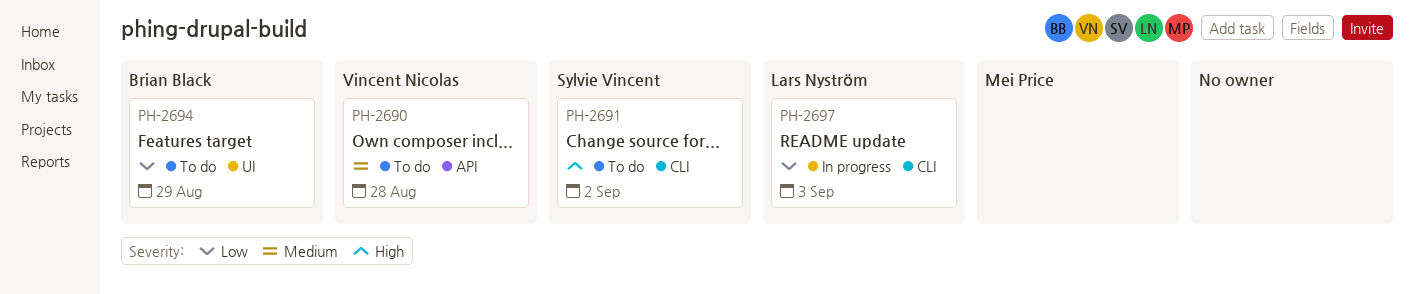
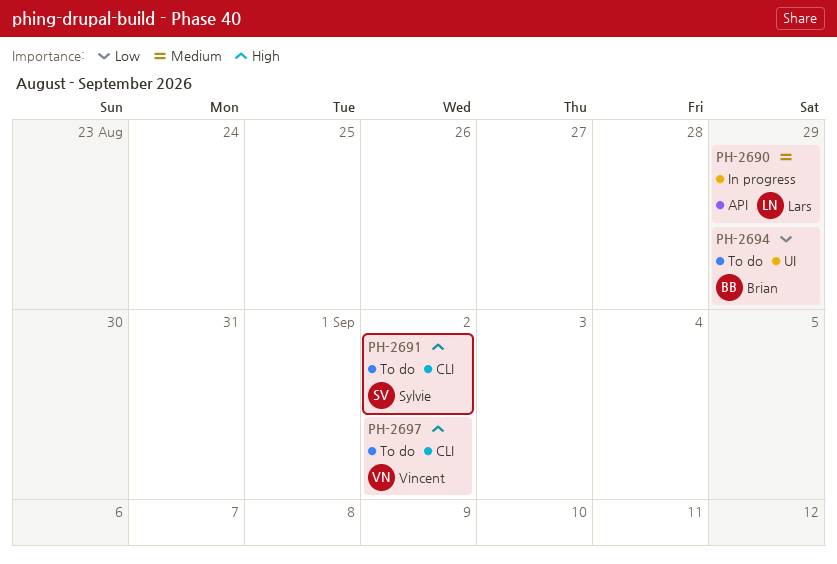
PH-2690, status: To do -> In progress
PH-2690, owner: Vincent Nicolas -> Lars Nyström
PH-2690, due: Aug 28 -> Aug 29
PH-2697, status: In progress -> To do
PH-2697, owner: Lars Nyström -> Vincent Nicolas
PH-2697, priority: Low -> High
PH-2697, due: Sep 3 -> Sep 2

